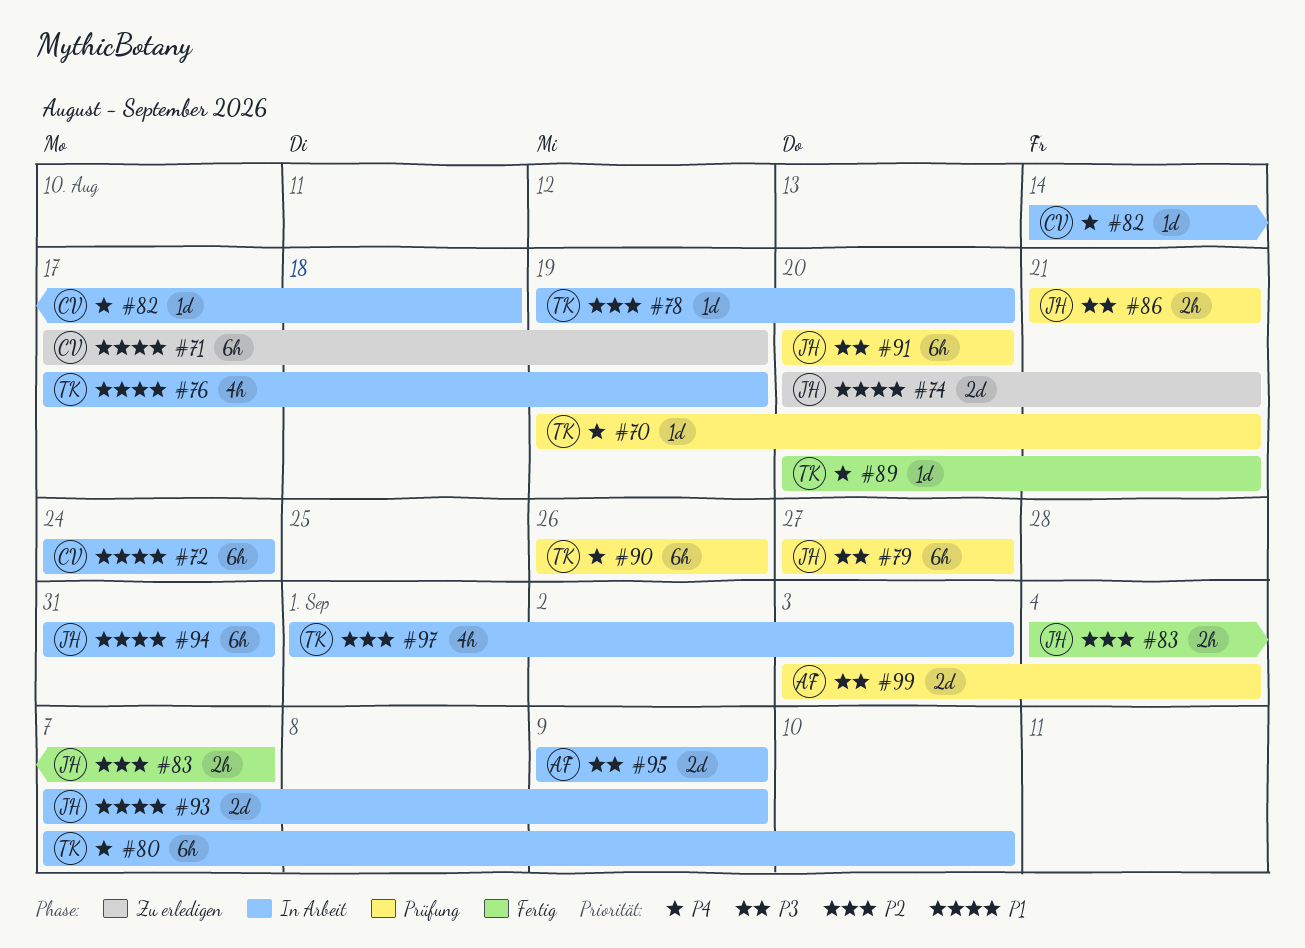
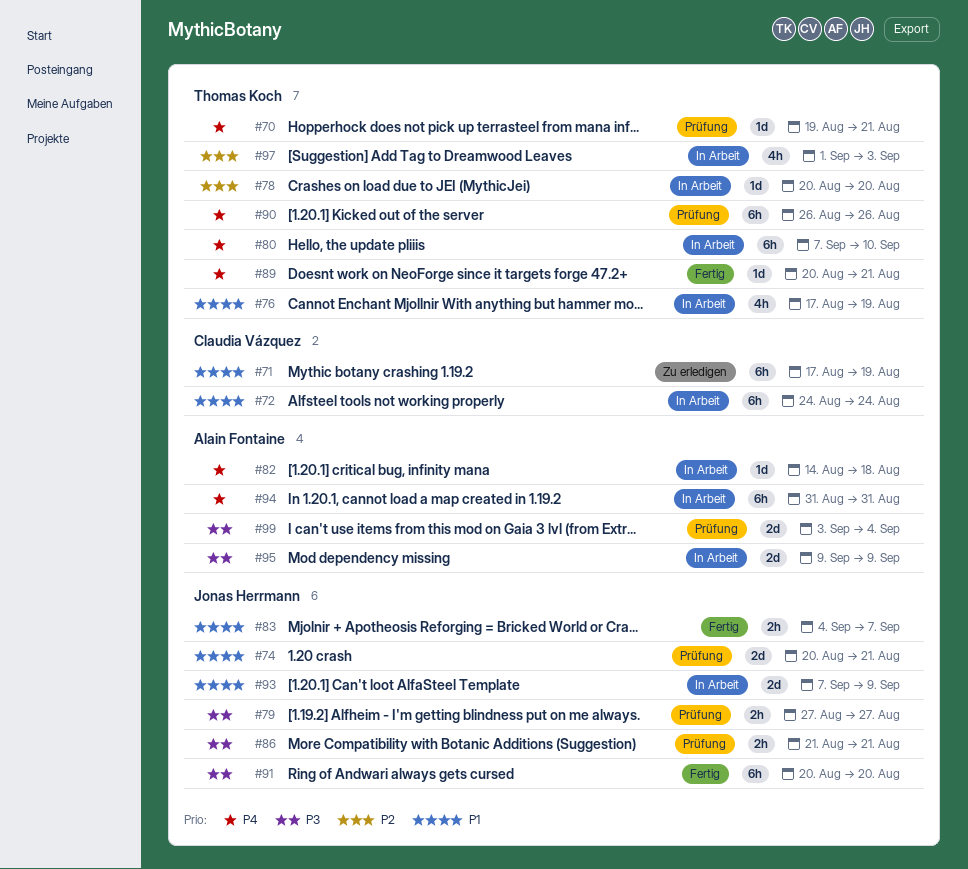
#74, status: Zu erledigen -> Prüfung
#78, start: Aug 19 -> Aug 20
#79, estimate: 6h -> 2h
#82, owner: Claudia Vázquez -> Alain Fontaine
#83, priority: P2 -> P1
#91, status: Prüfung -> Fertig
#94, owner: Jonas Herrmann -> Alain Fontaine
#94, priority: P1 -> P4

